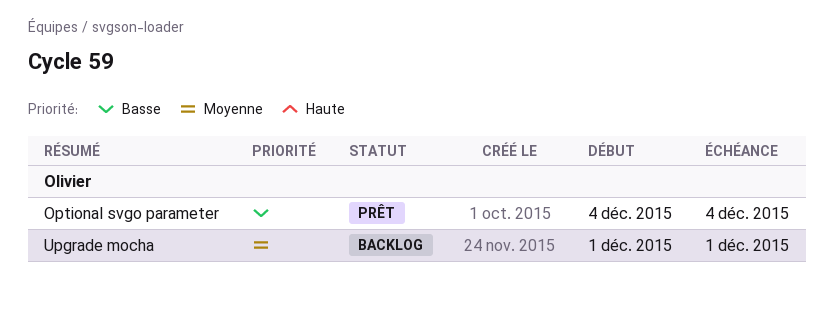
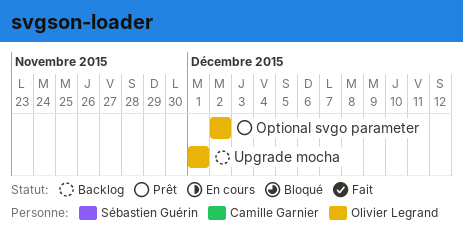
Optional svgo parameter, start: Dec 4 -> Dec 2
Optional svgo parameter, due: Dec 4 -> Dec 2

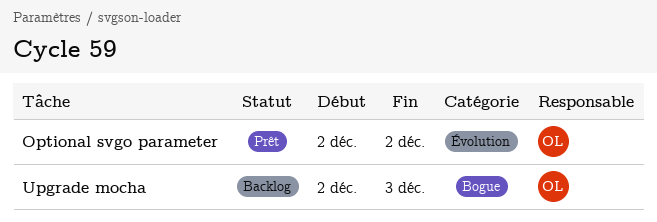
Upgrade mocha, start: Dec 1 -> Dec 2
Upgrade mocha, due: Dec 1 -> Dec 3

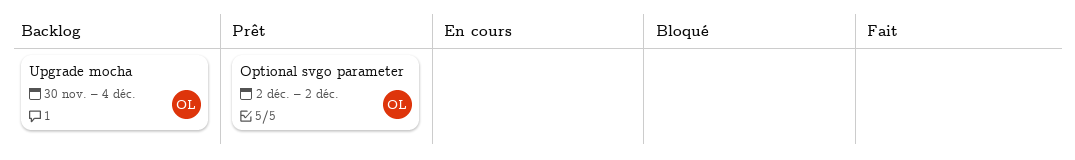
Upgrade mocha, start: Dec 2 -> Nov 30
Upgrade mocha, due: Dec 3 -> Dec 4

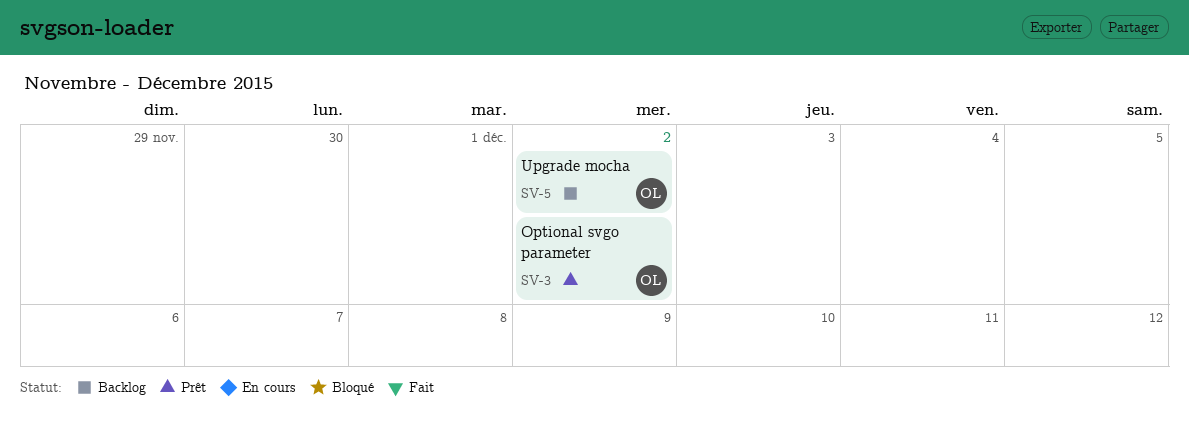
Upgrade mocha, due: Dec 4 -> Dec 2

